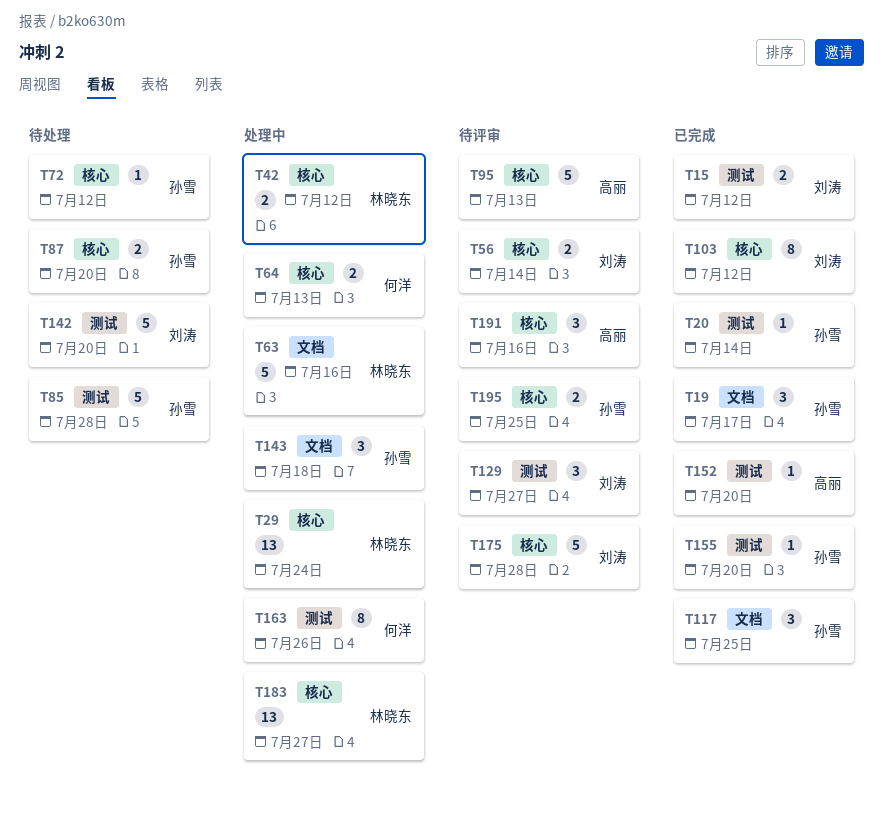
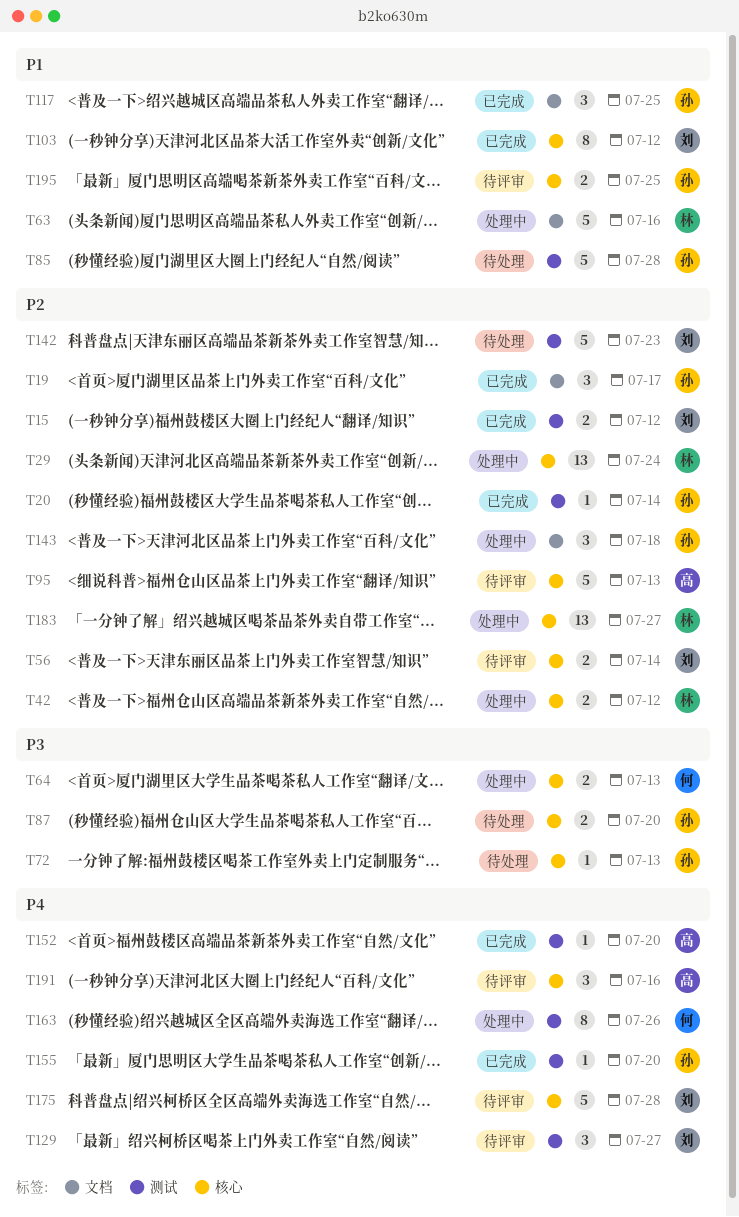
T72, due: Jul 12 -> Jul 13
T142, due: Jul 20 -> Jul 23

